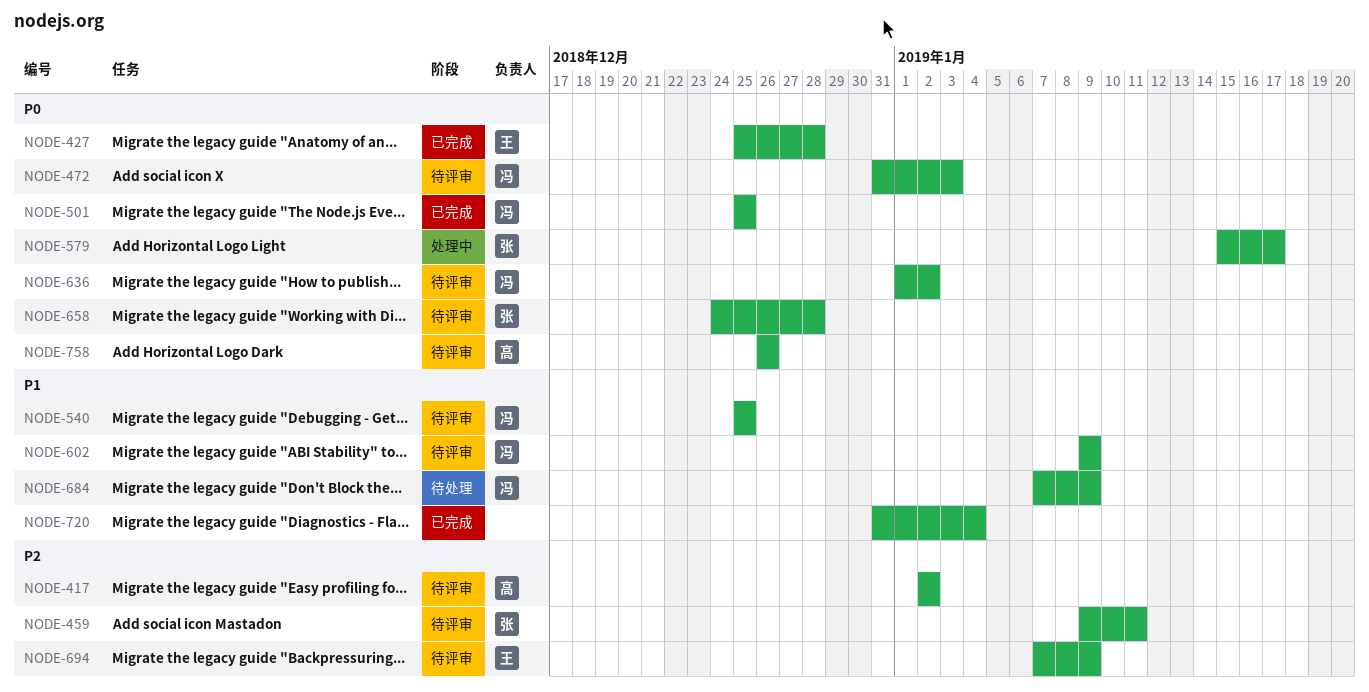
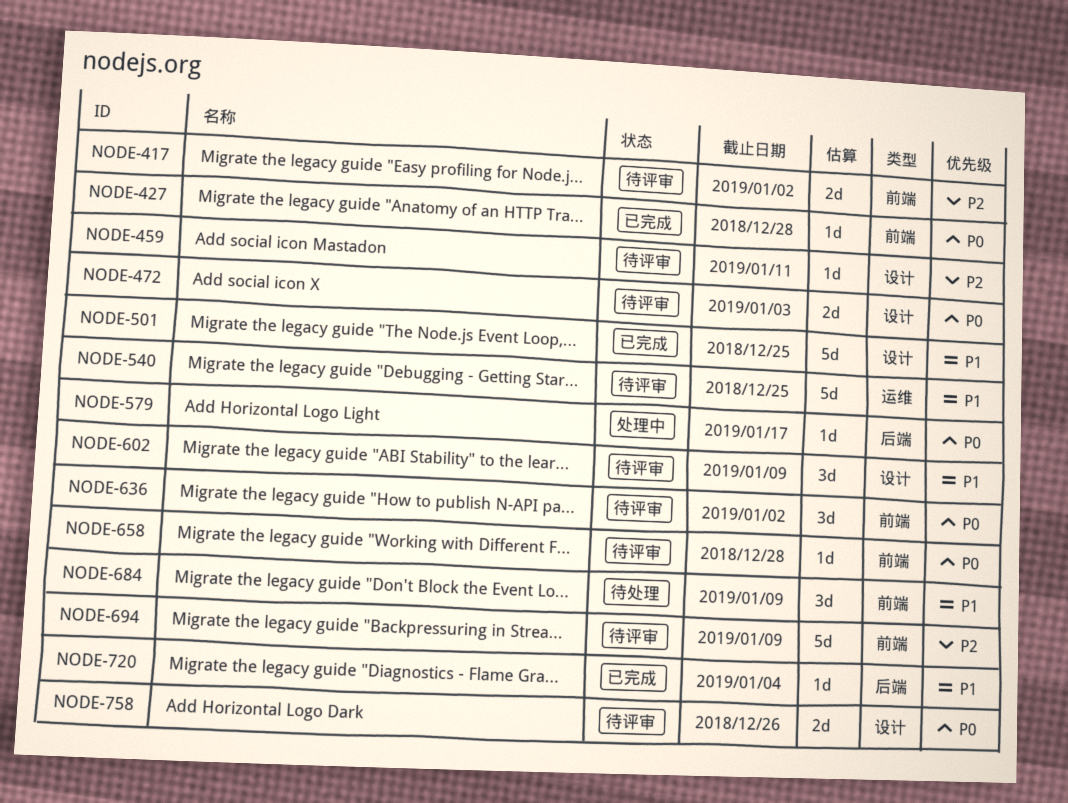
NODE-501, priority: P0 -> P1

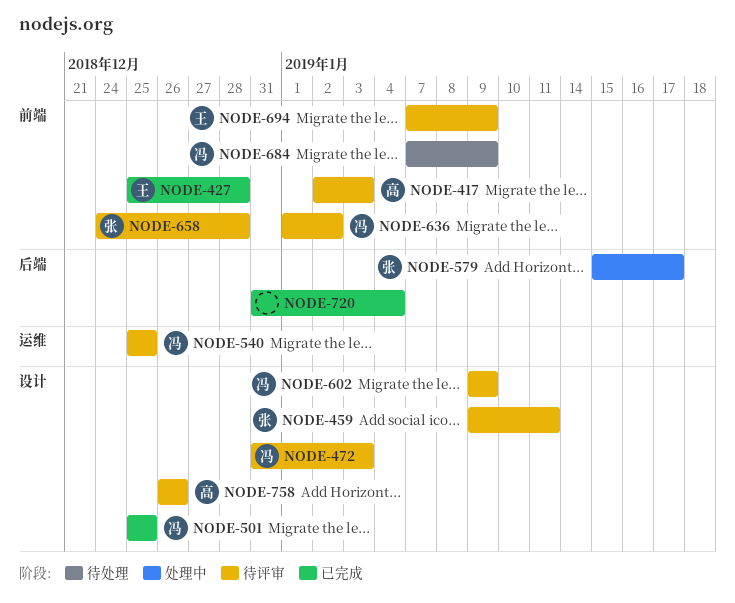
NODE-417, due: Jan 2 -> Jan 3

